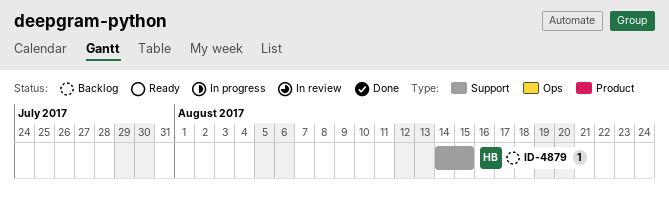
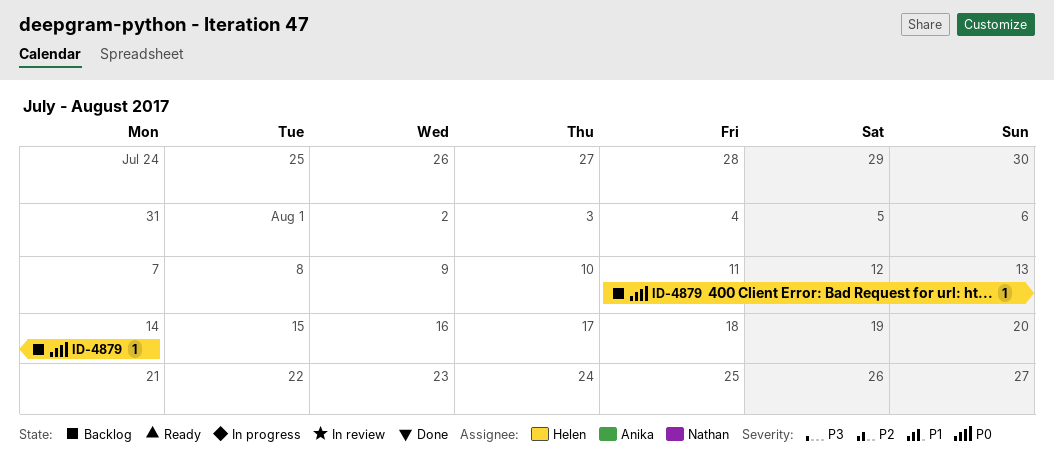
ID-4879, start: Aug 14 -> Aug 11
ID-4879, due: Aug 15 -> Aug 14

